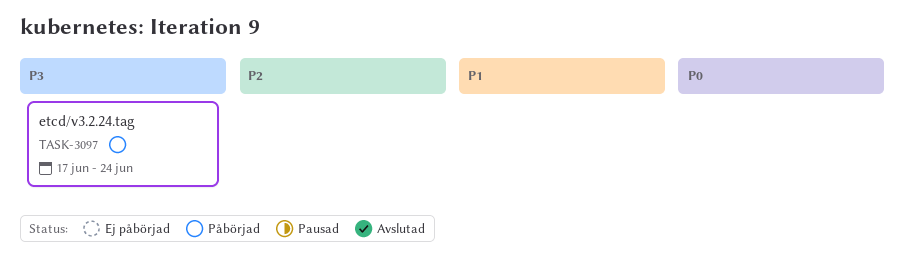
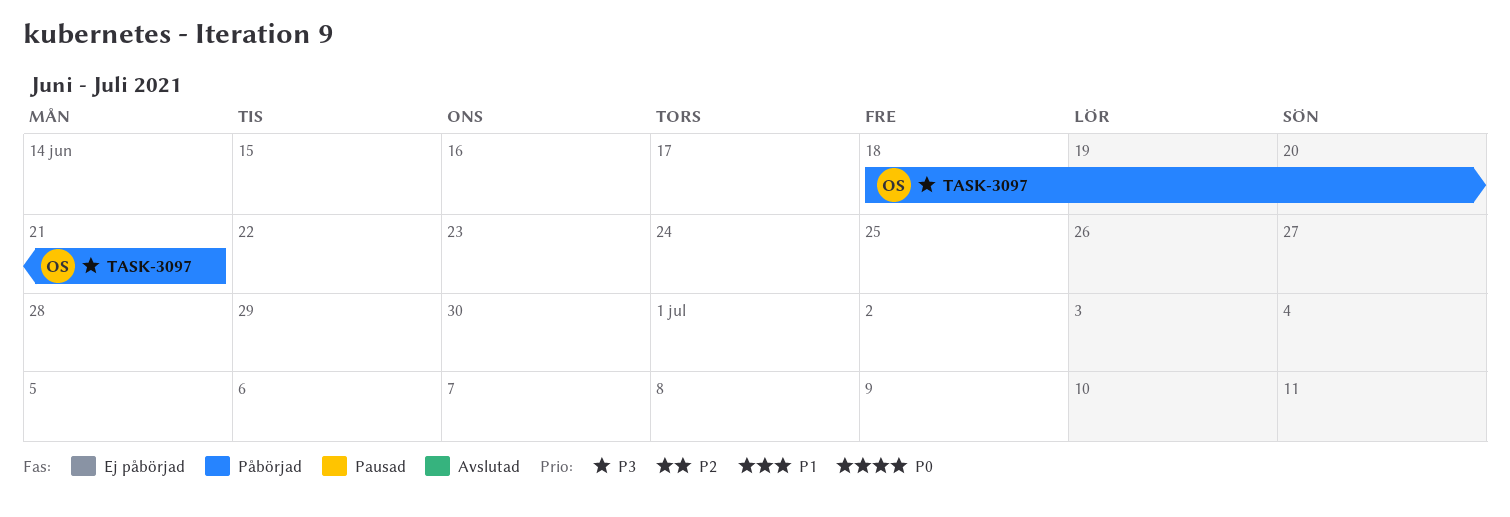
TASK-3097, start: Jun 17 -> Jun 18
TASK-3097, due: Jun 24 -> Jun 21

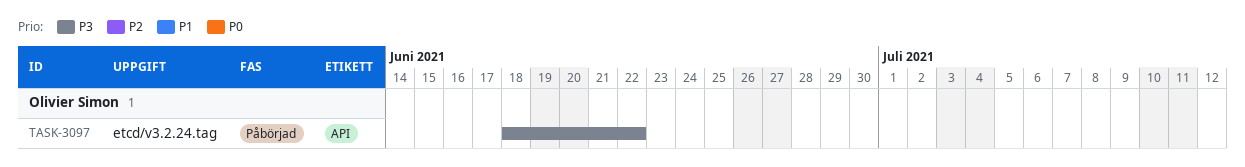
TASK-3097, due: Jun 21 -> Jun 22

